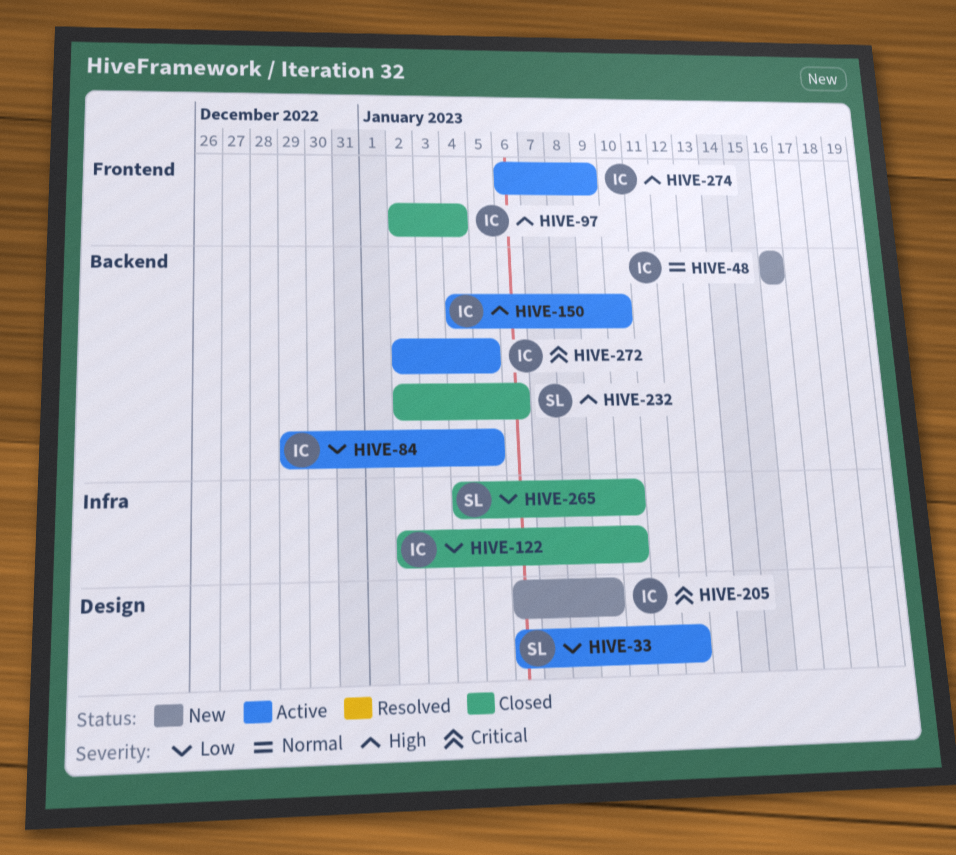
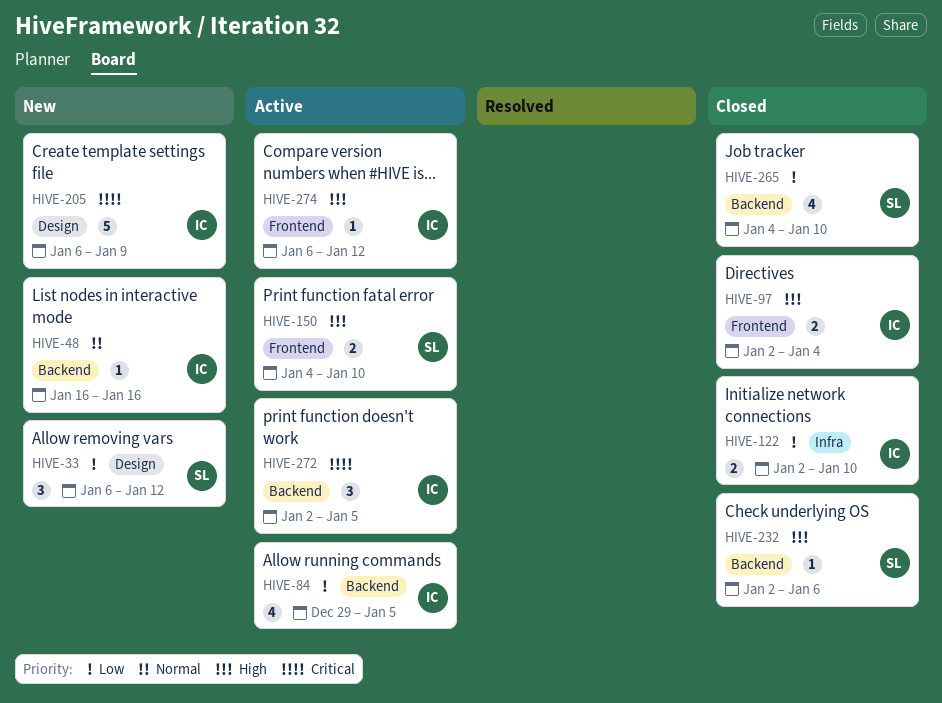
HIVE-33, status: Active -> New
HIVE-150, owner: IC -> SL
HIVE-150, label: Backend -> Frontend
HIVE-265, label: Infra -> Backend
HIVE-274, due: Jan 9 -> Jan 12

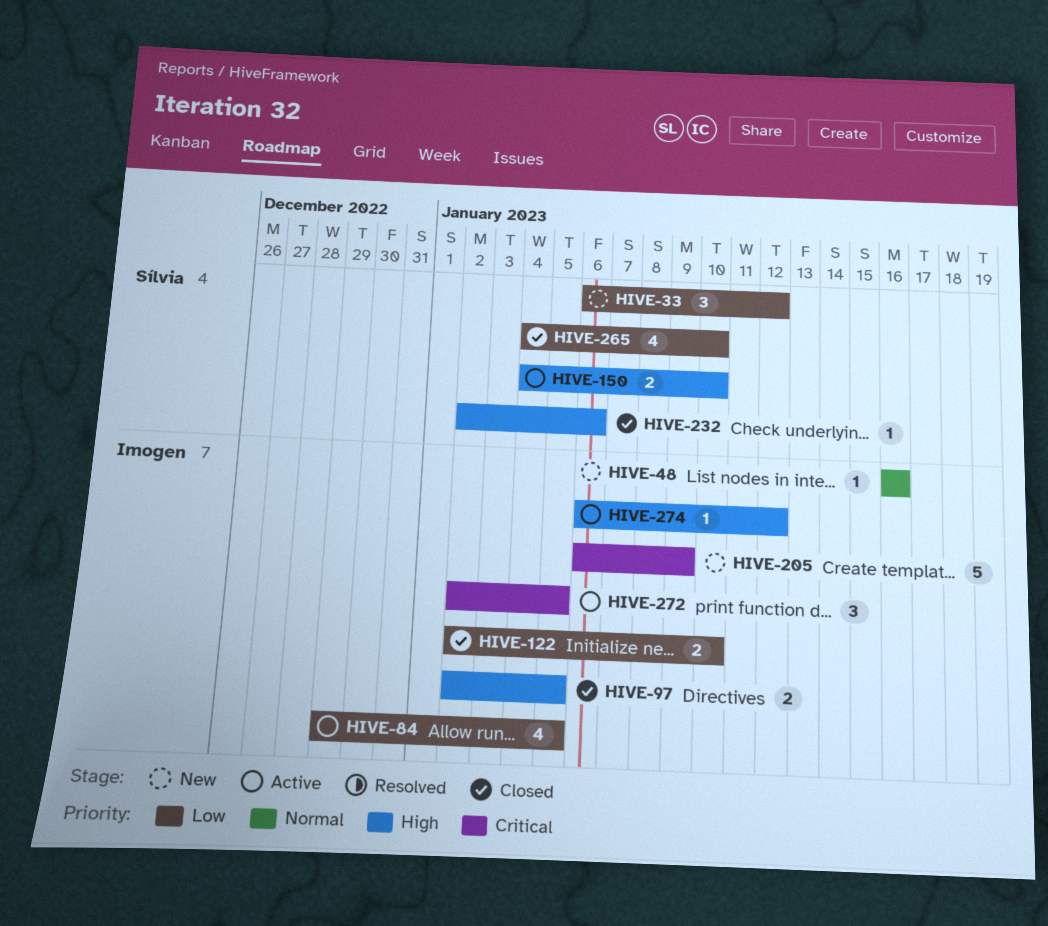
HIVE-97, due: Jan 4 -> Jan 5

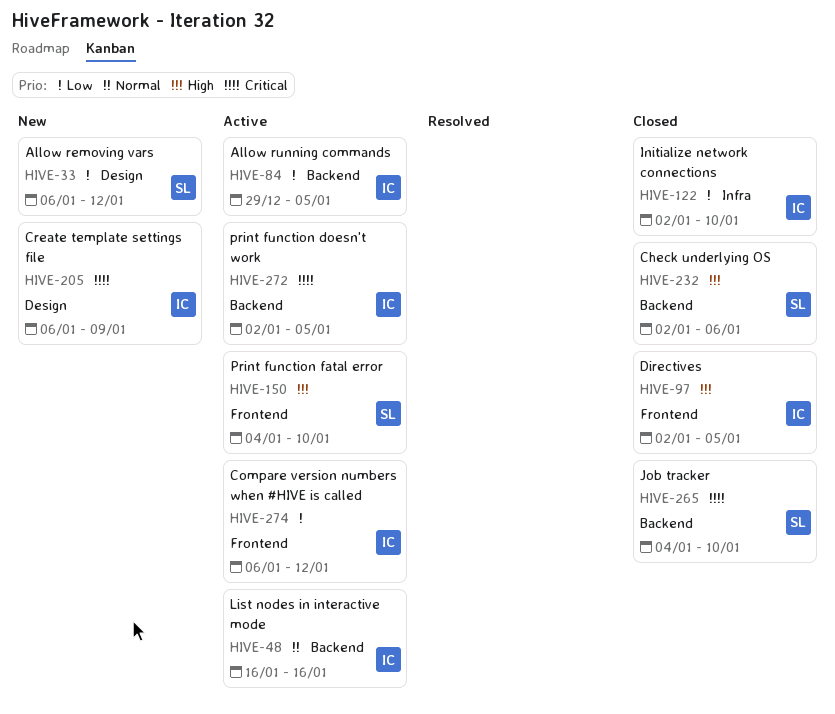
HIVE-48, status: New -> Active
HIVE-265, priority: Low -> Critical
HIVE-274, priority: High -> Low

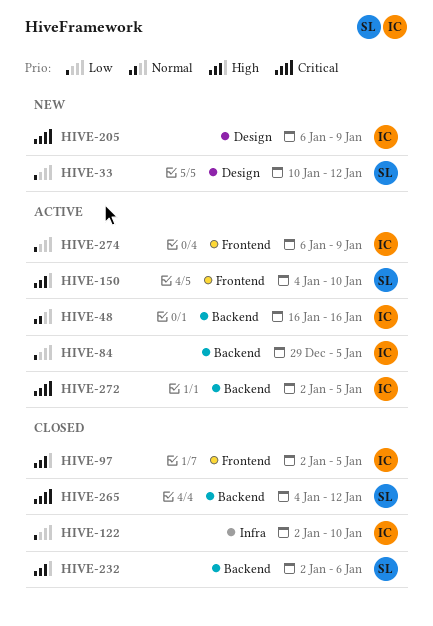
HIVE-33, start: Jan 6 -> Jan 10
HIVE-265, due: Jan 10 -> Jan 12
HIVE-274, due: Jan 12 -> Jan 9

